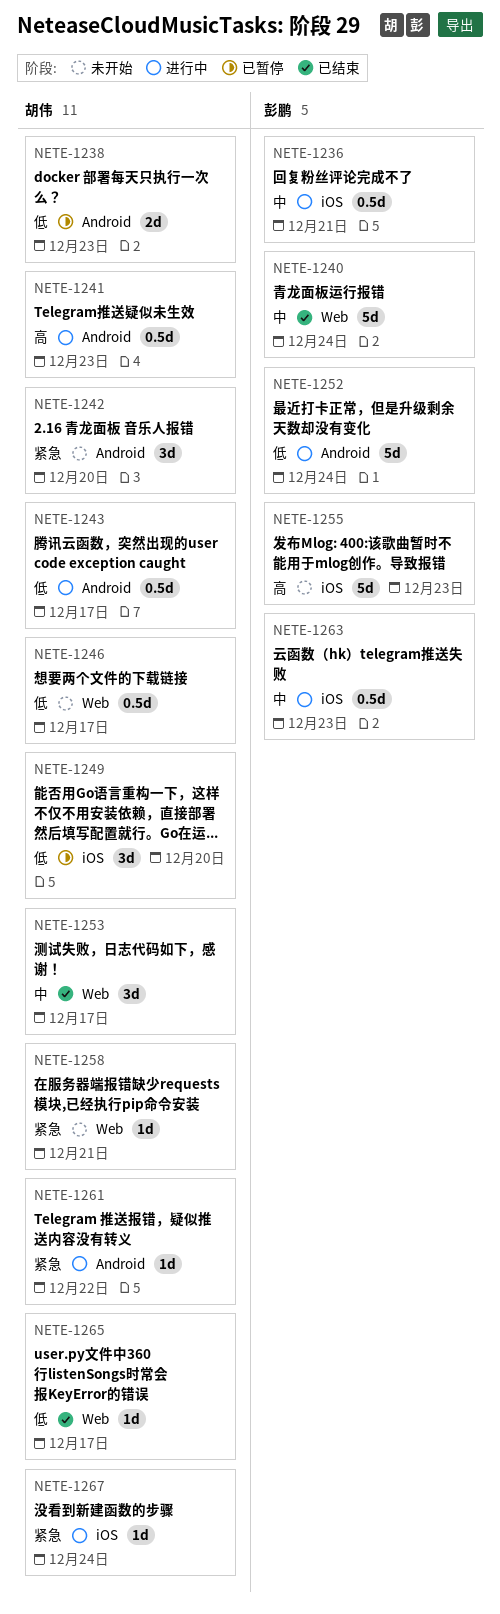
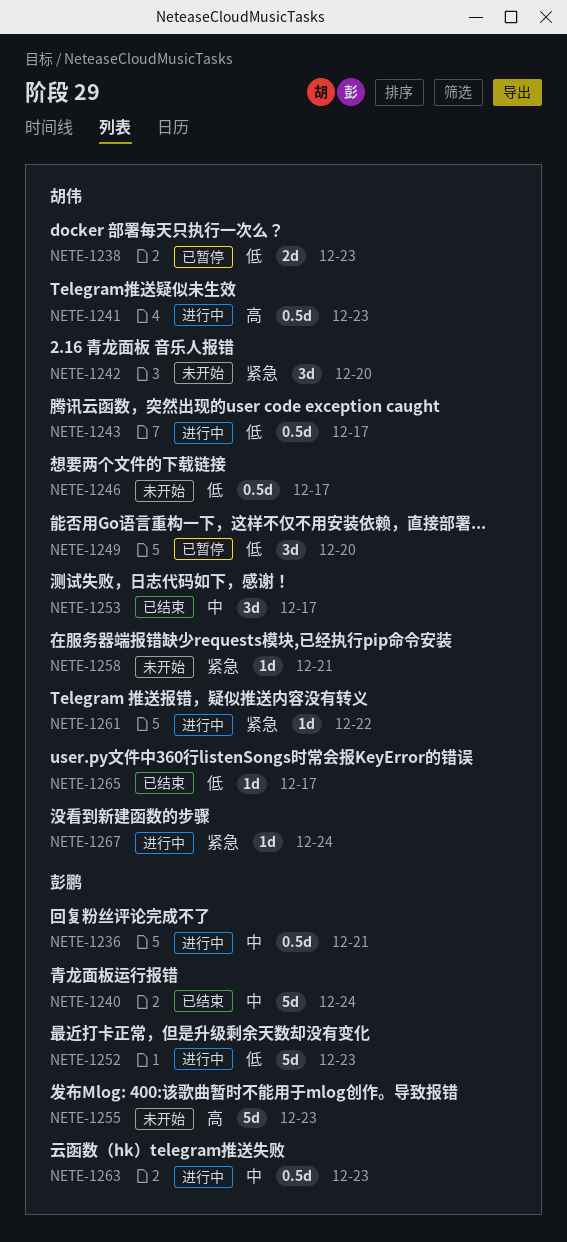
NETE-1252, due: Dec 24 -> Dec 23

